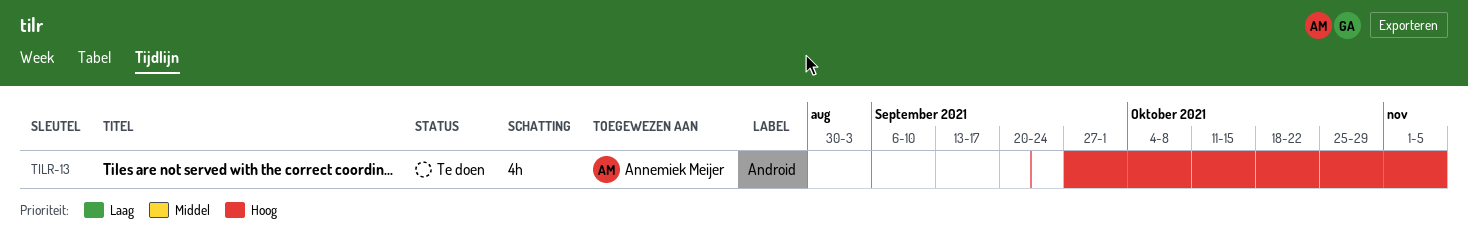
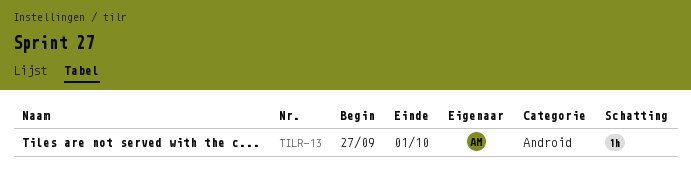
TILR-13, estimate: 4h -> 1h
TILR-13, due: Nov 5 -> Oct 1

